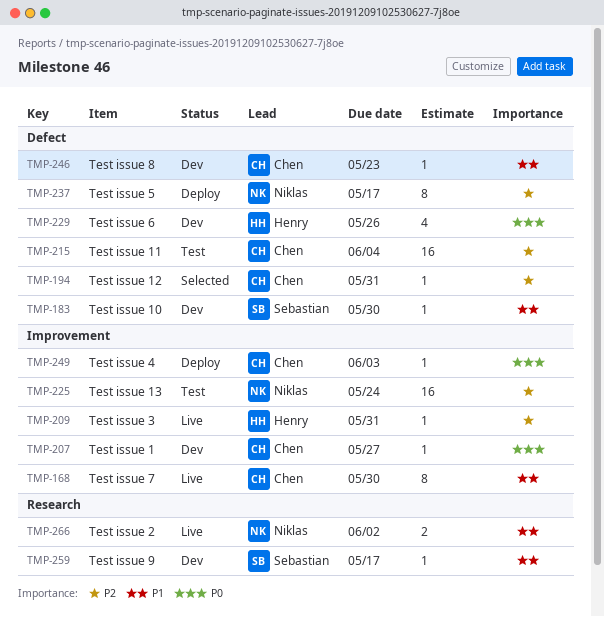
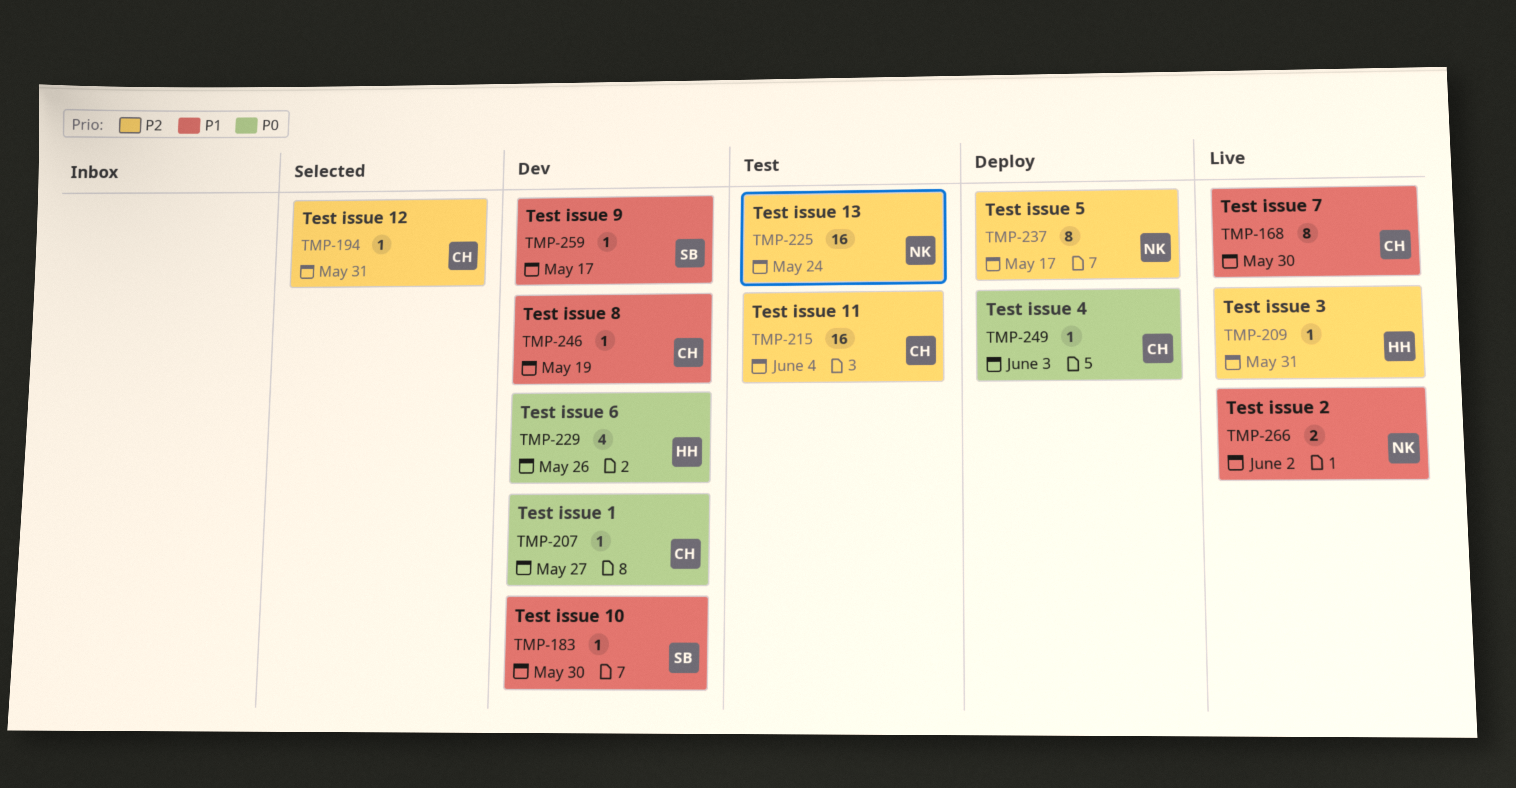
TMP-246, due: May 23 -> May 19

